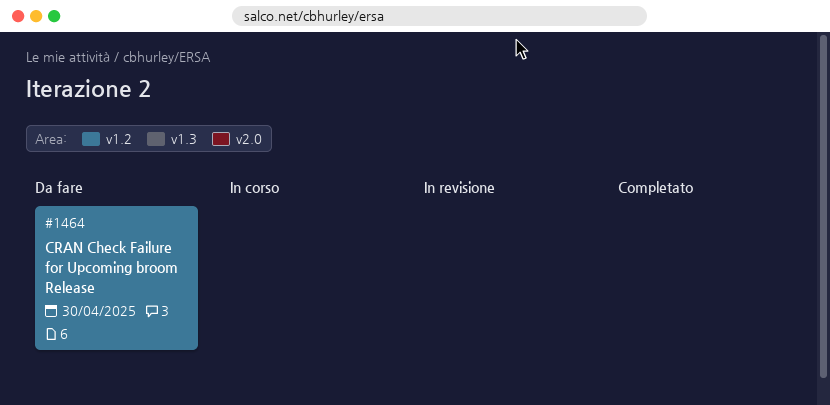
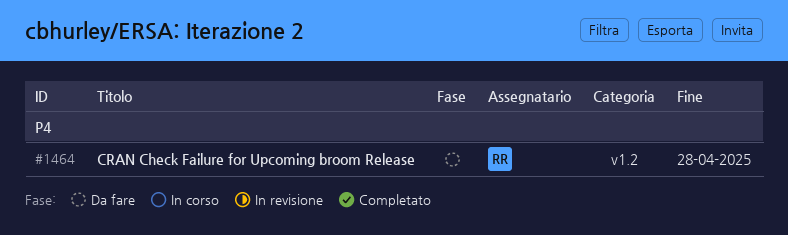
#1464, due: Apr 30 -> Apr 28

